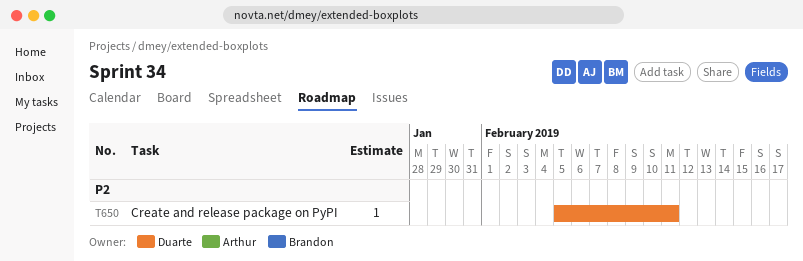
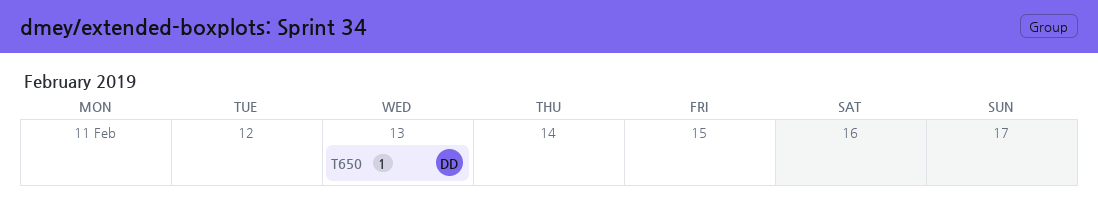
T650, due: Feb 11 -> Feb 13

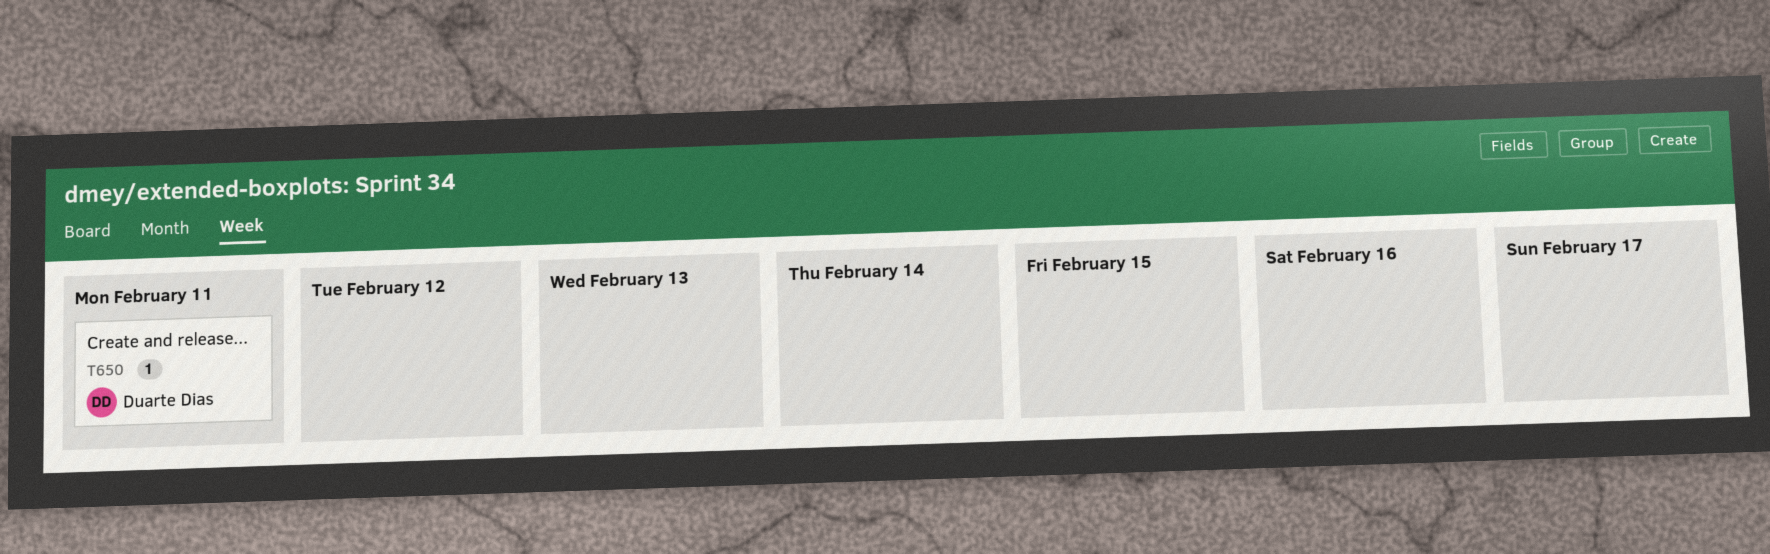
T650, due: Feb 13 -> Feb 11

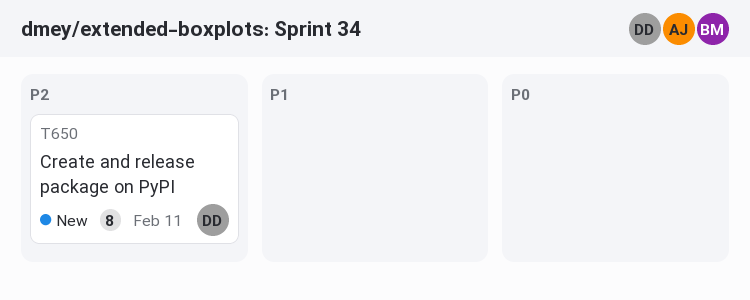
T650, estimate: 1 -> 8

